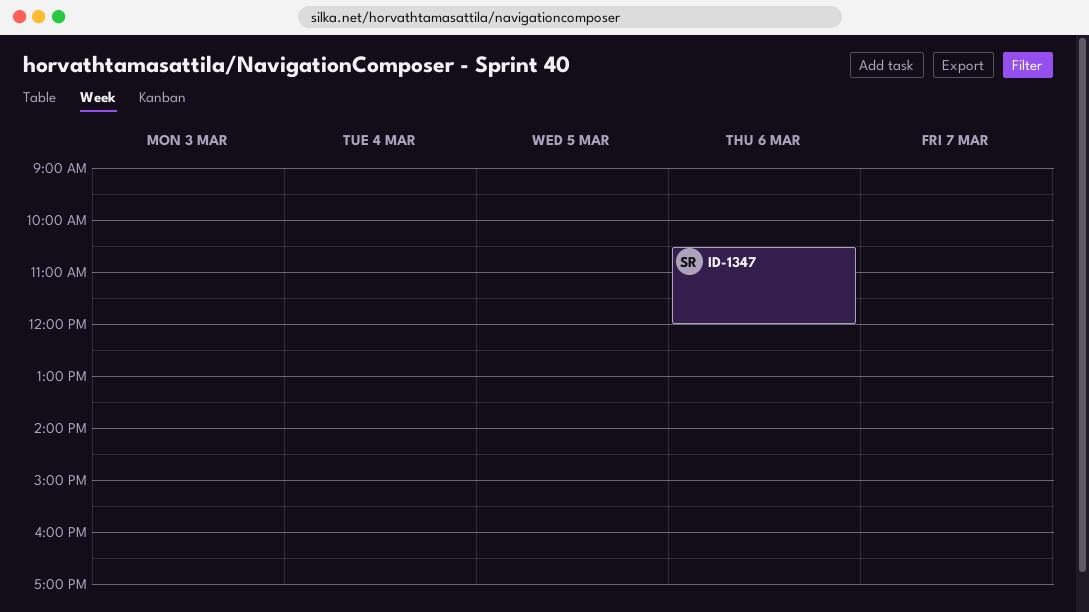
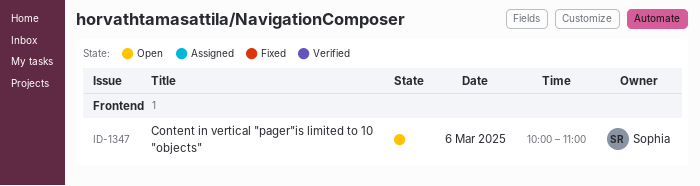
ID-1347, begins: 10:30 -> 10:00
ID-1347, ends: 12:00 -> 11:00

